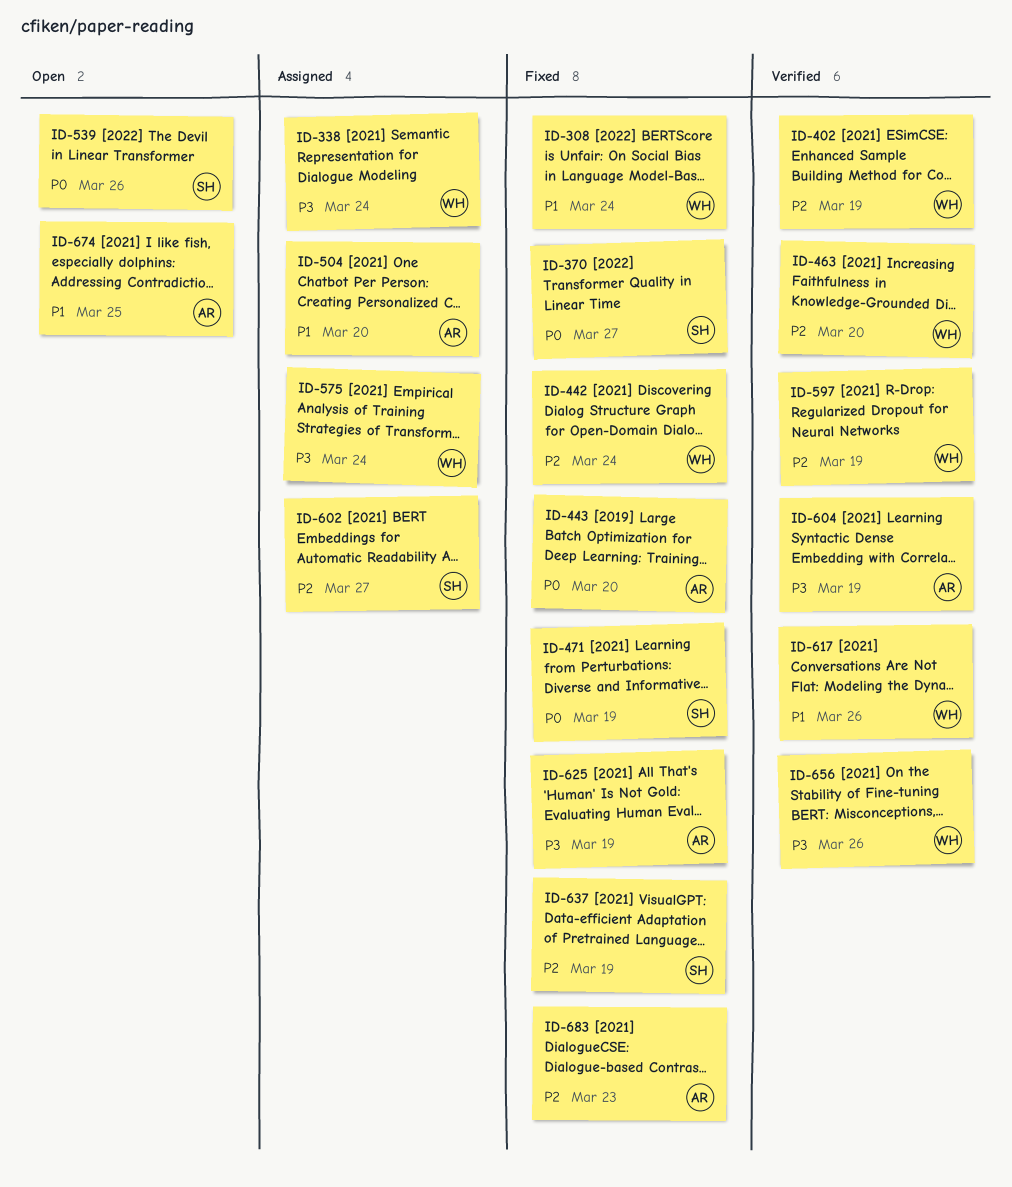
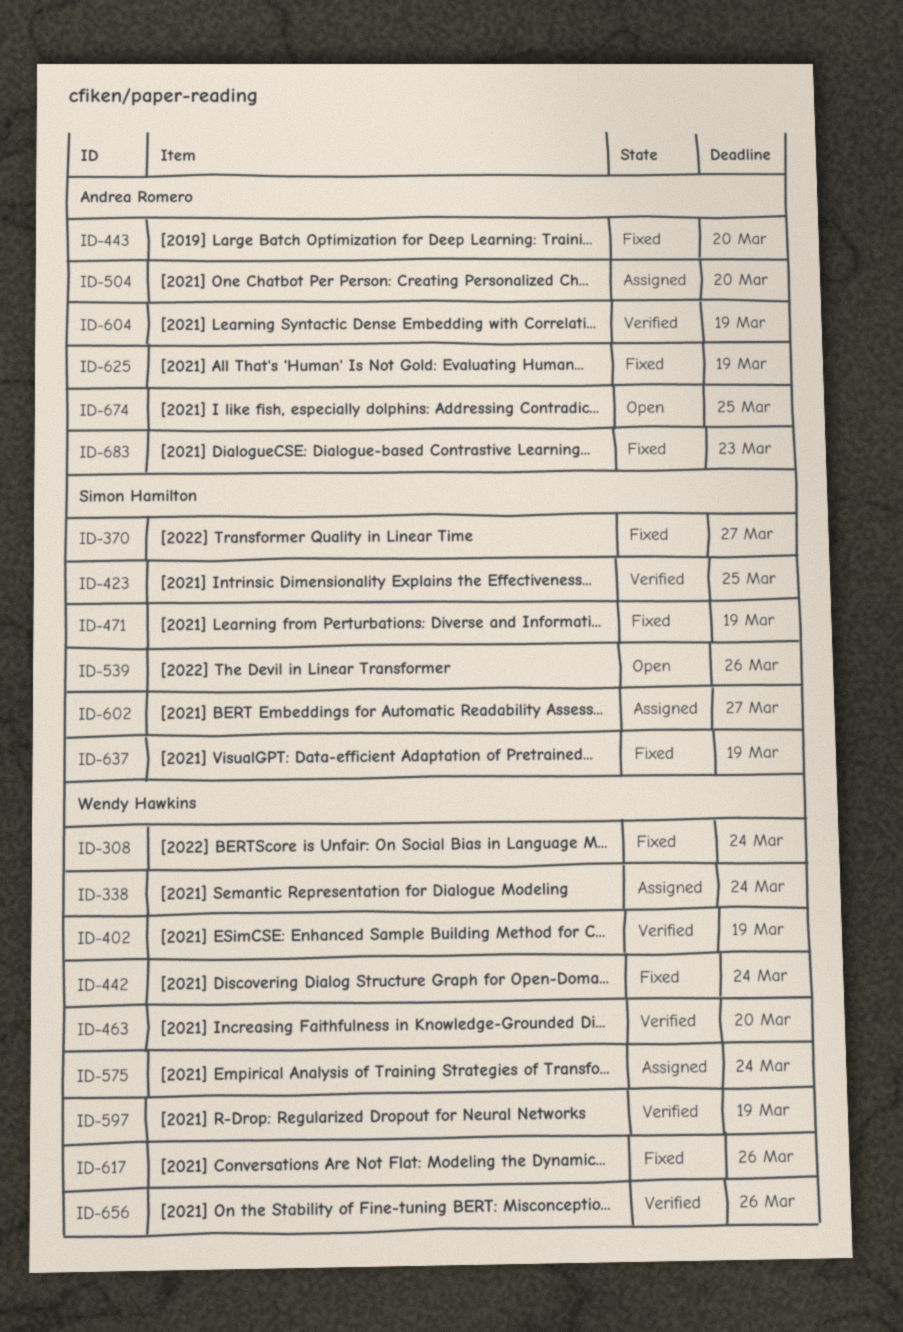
ID-423: none -> present
ID-617, status: Verified -> Fixed

